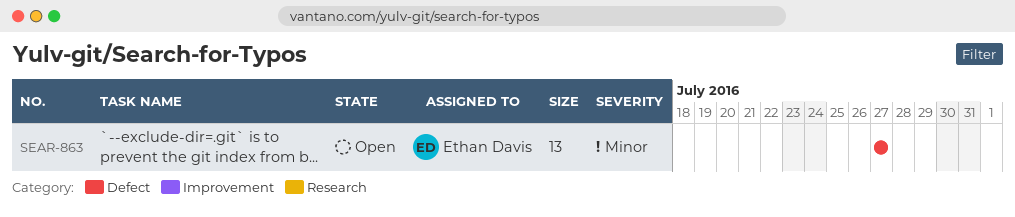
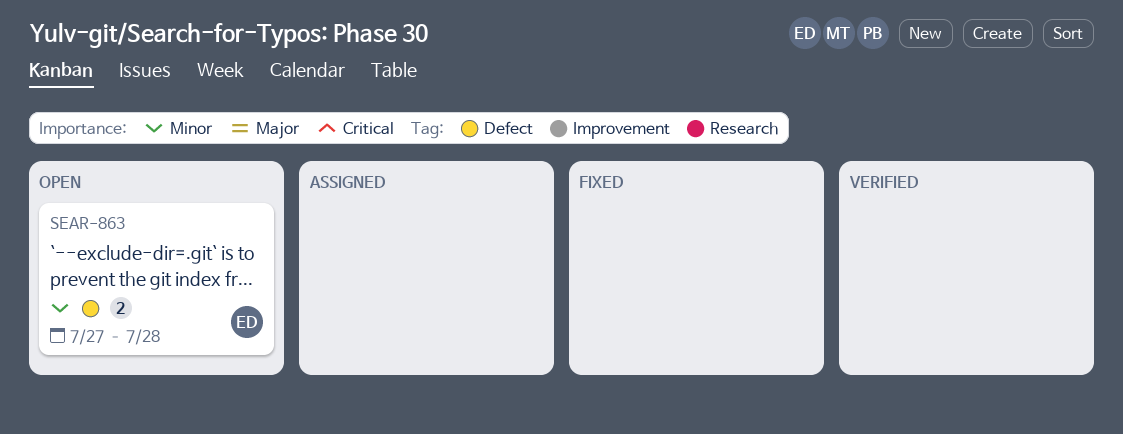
SEAR-863, estimate: 13 -> 2
SEAR-863, due: Jul 27 -> Jul 28

